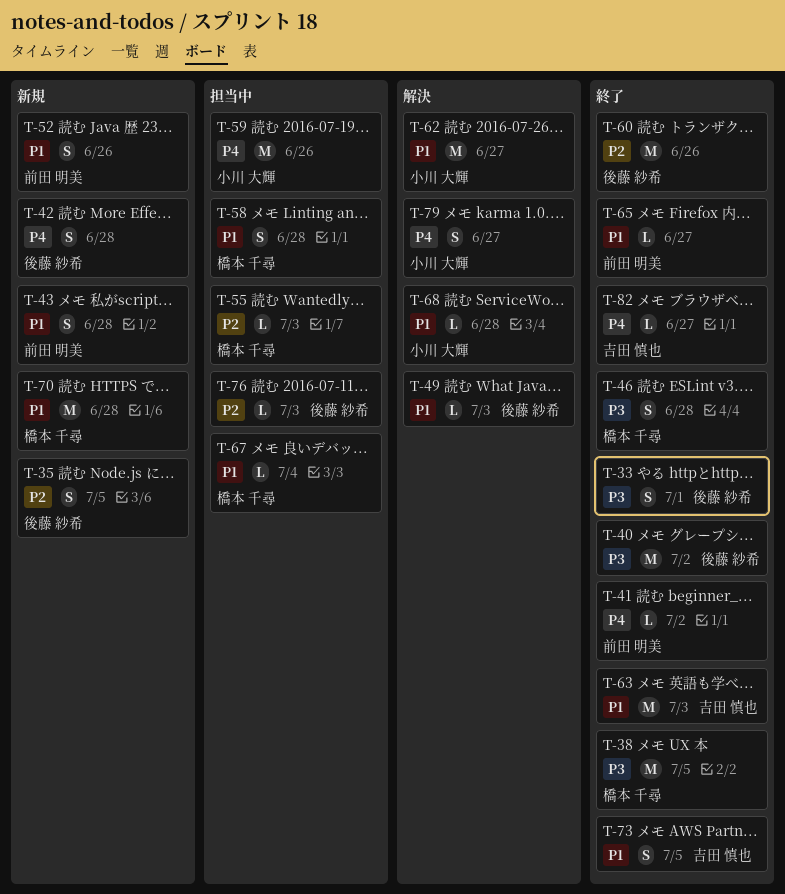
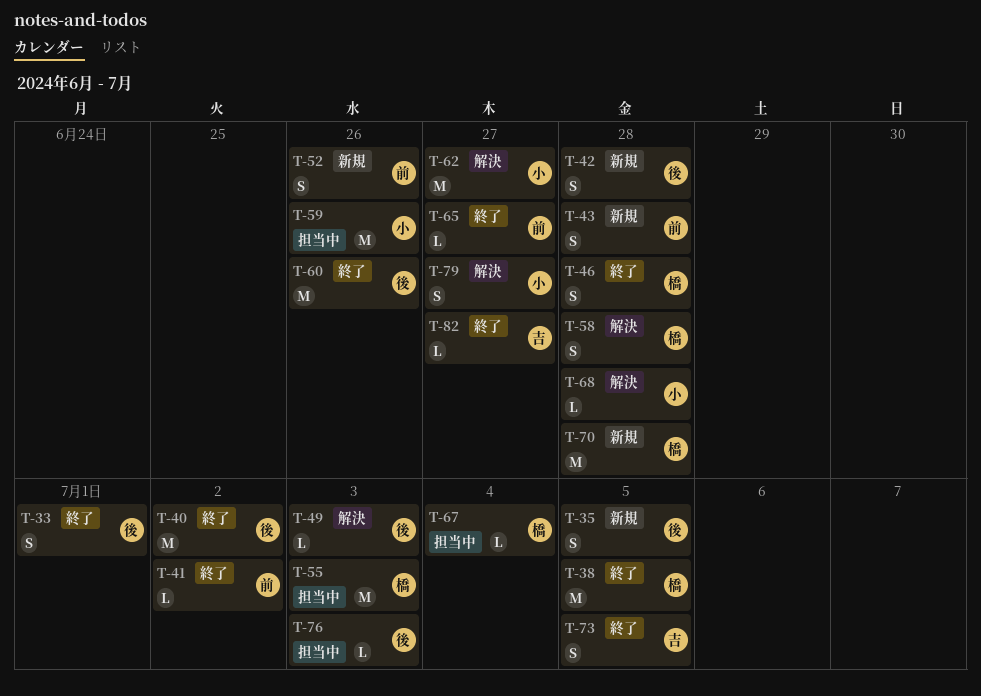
T-55, estimate: L -> M
T-58, status: 担当中 -> 解決
T-63: present -> none

